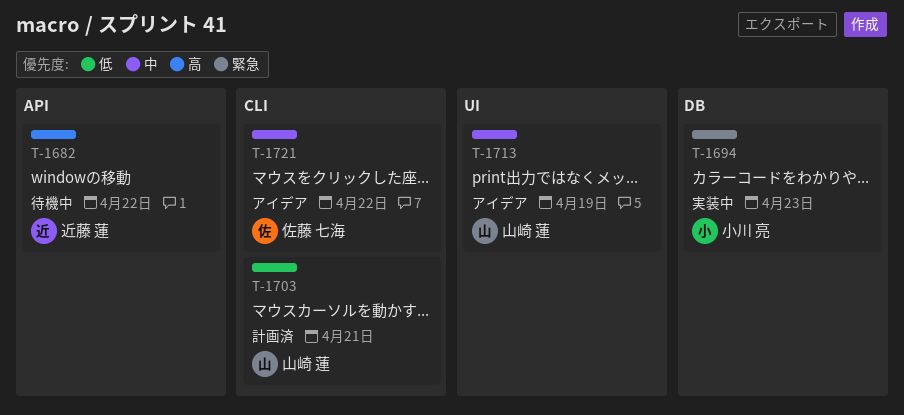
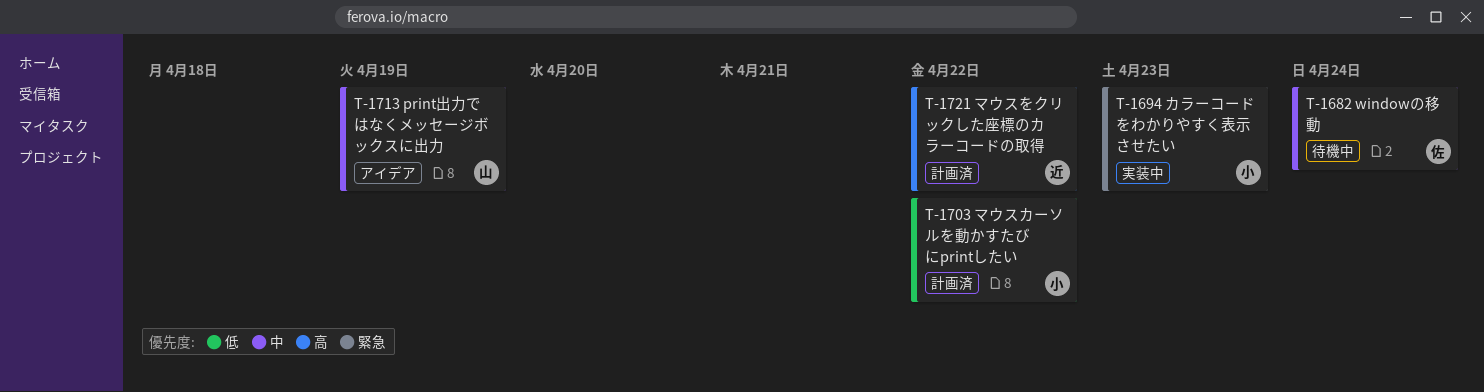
T-1682, owner: 近藤 蓮 -> 佐藤 七海
T-1682, priority: 高 -> 中
T-1682, due: Apr 22 -> Apr 24
T-1703, owner: 山崎 蓮 -> 小川 亮
T-1703, due: Apr 21 -> Apr 22
T-1721, status: アイデア -> 計画済
T-1721, owner: 佐藤 七海 -> 近藤 蓮
T-1721, priority: 中 -> 高

